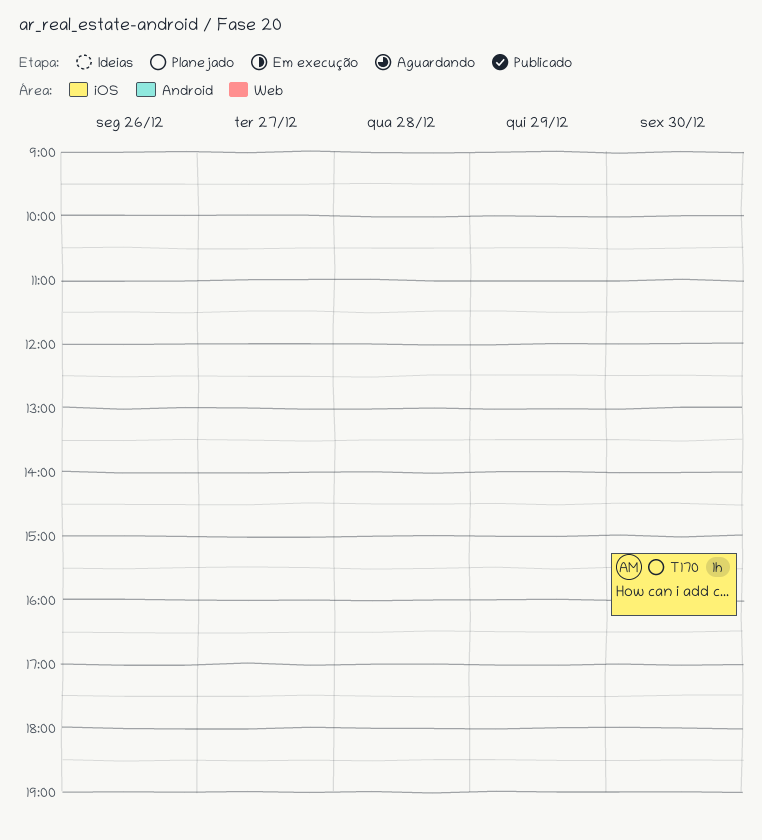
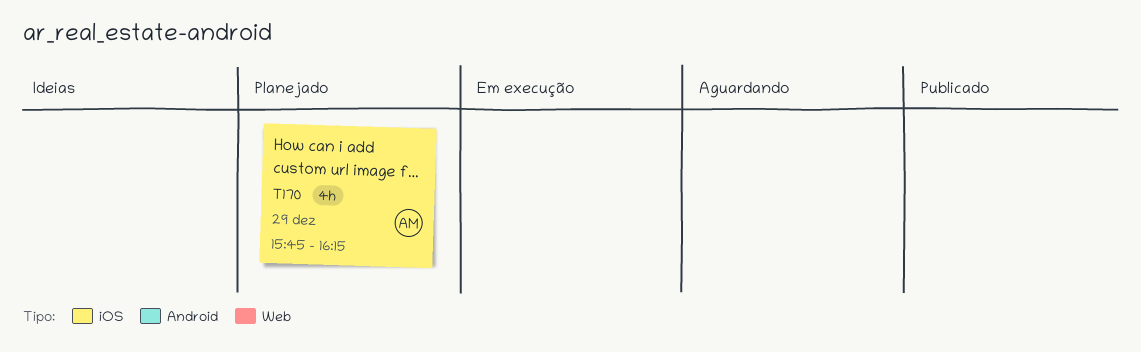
T170, estimate: 1h -> 4h
T170, day: Dec 30 -> Dec 29
T170, begins: 15:15 -> 15:45

